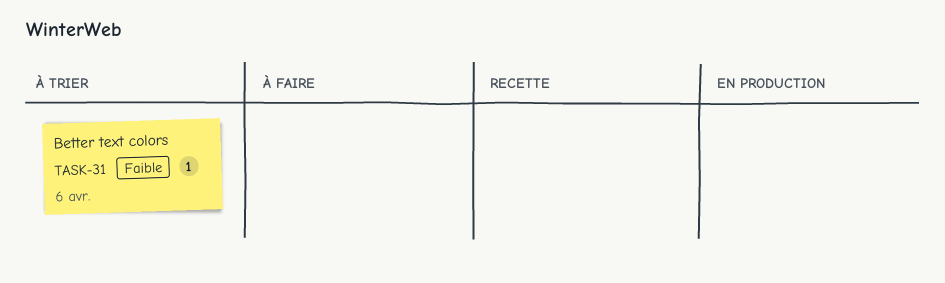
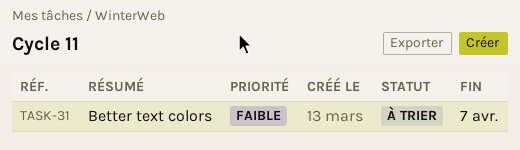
TASK-31, due: Apr 6 -> Apr 7

